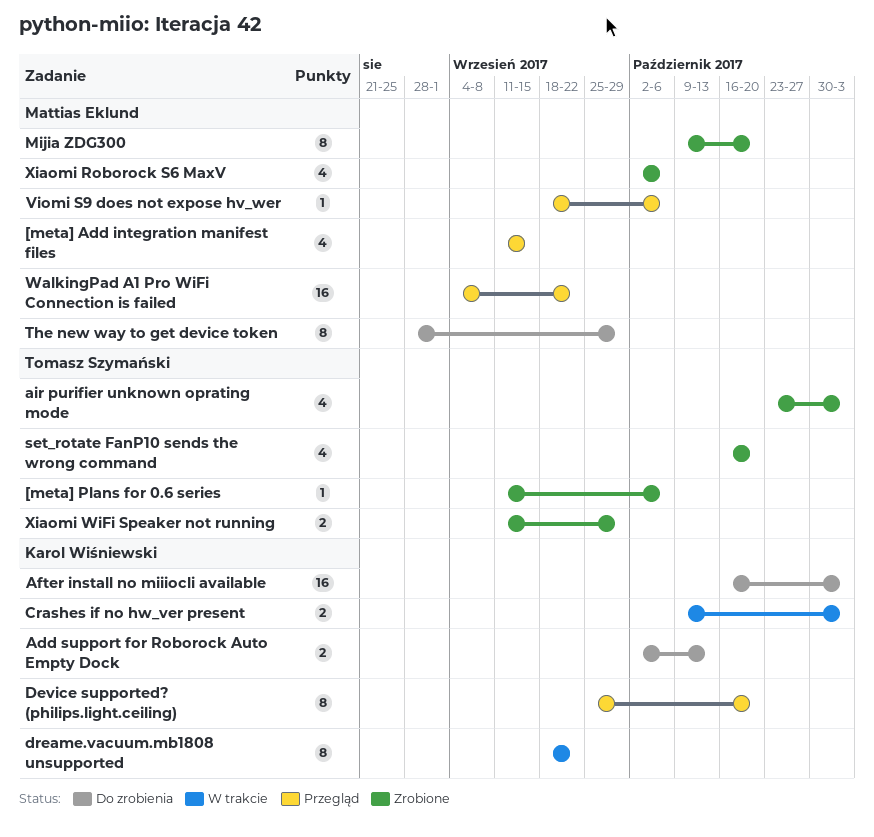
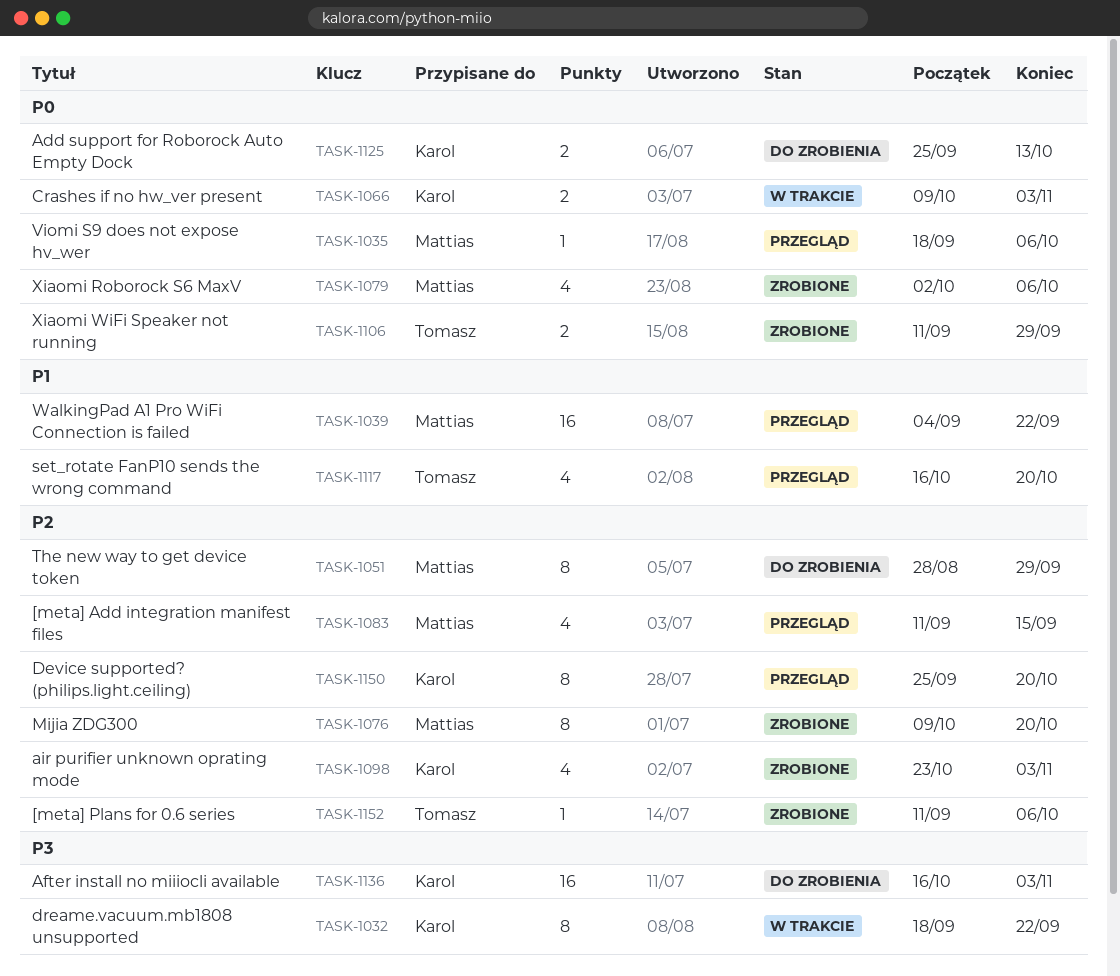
Add support for Roborock Auto Empty Dock, start: Oct 2 -> Sep 25
air purifier unknown oprating mode, owner: Tomasz Szymański -> Karol Wiśniewski
set_rotate FanP10 sends the wrong command, status: Zrobione -> Przegląd

